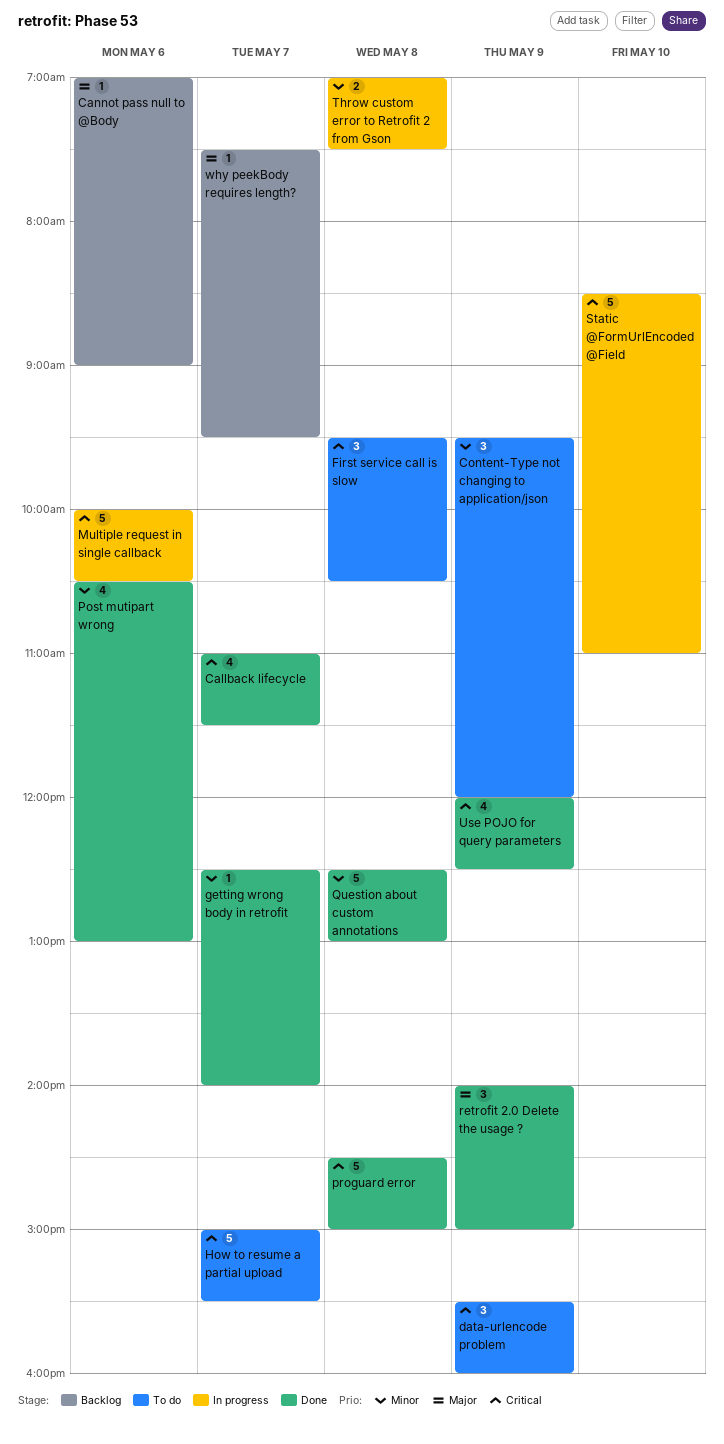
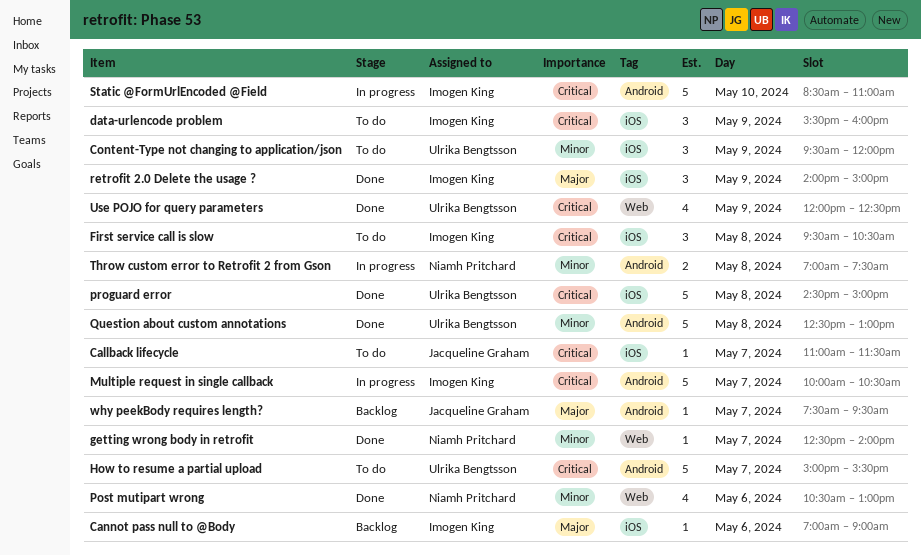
Callback lifecycle, status: Done -> To do
Callback lifecycle, estimate: 4 -> 1
Multiple request in single callback, day: May 6 -> May 7

